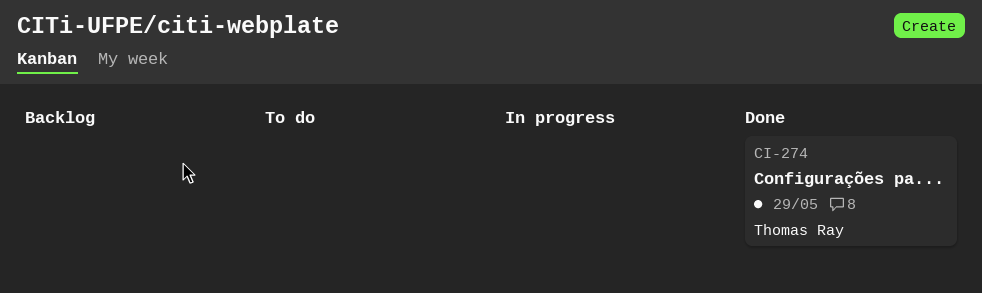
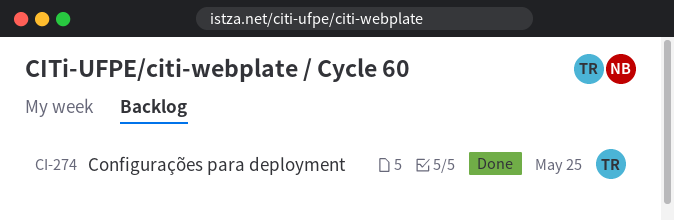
CI-274, due: May 29 -> May 25

